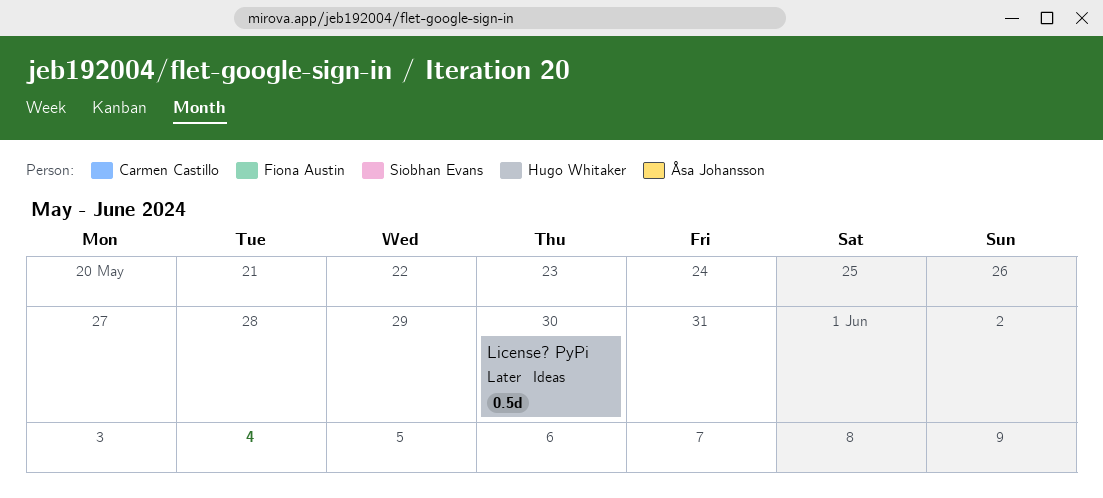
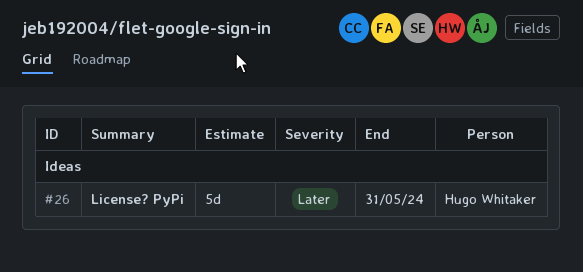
License? PyPi, estimate: 0.5d -> 5d
License? PyPi, due: May 30 -> May 31

